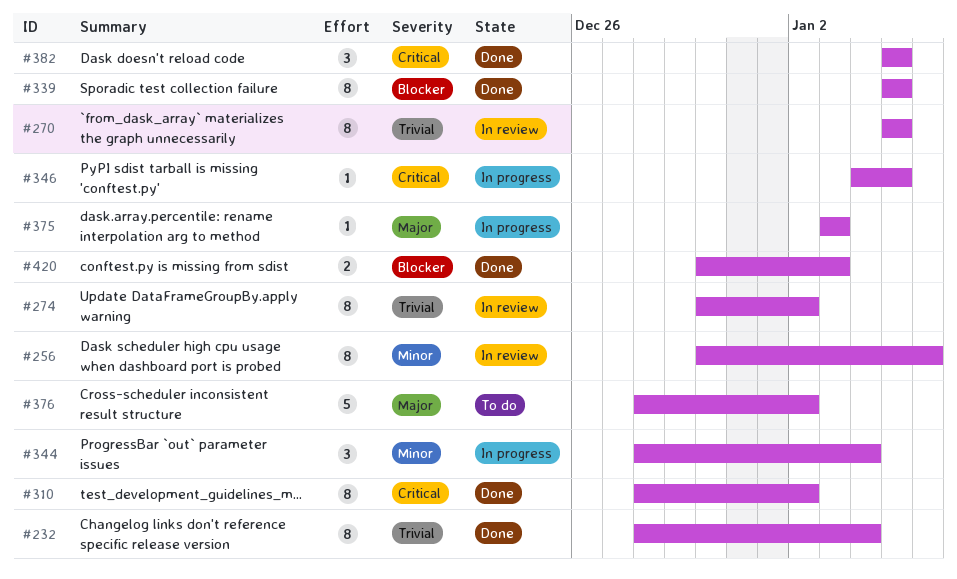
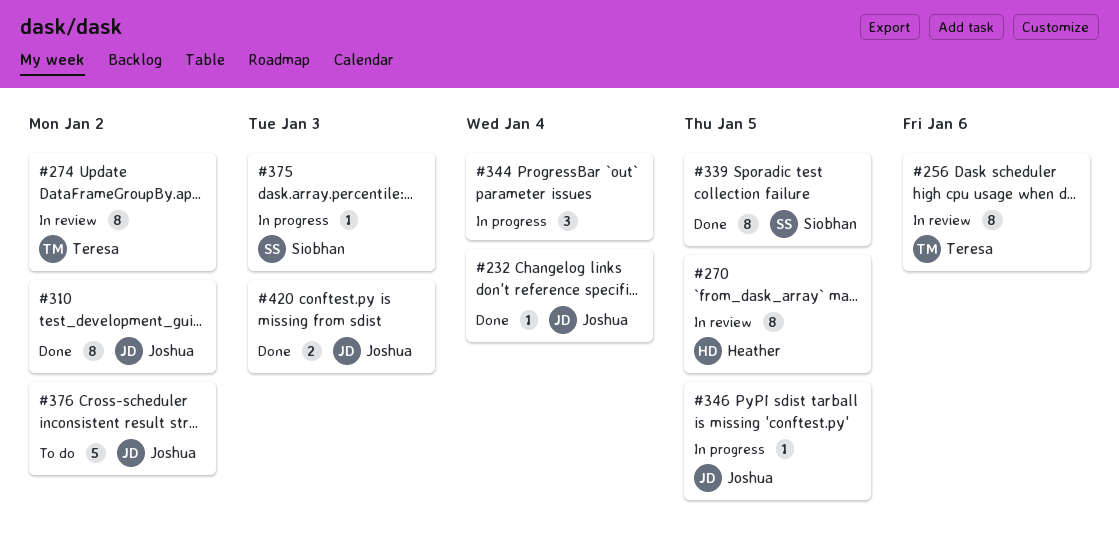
#232, estimate: 8 -> 1
#382: present -> none

